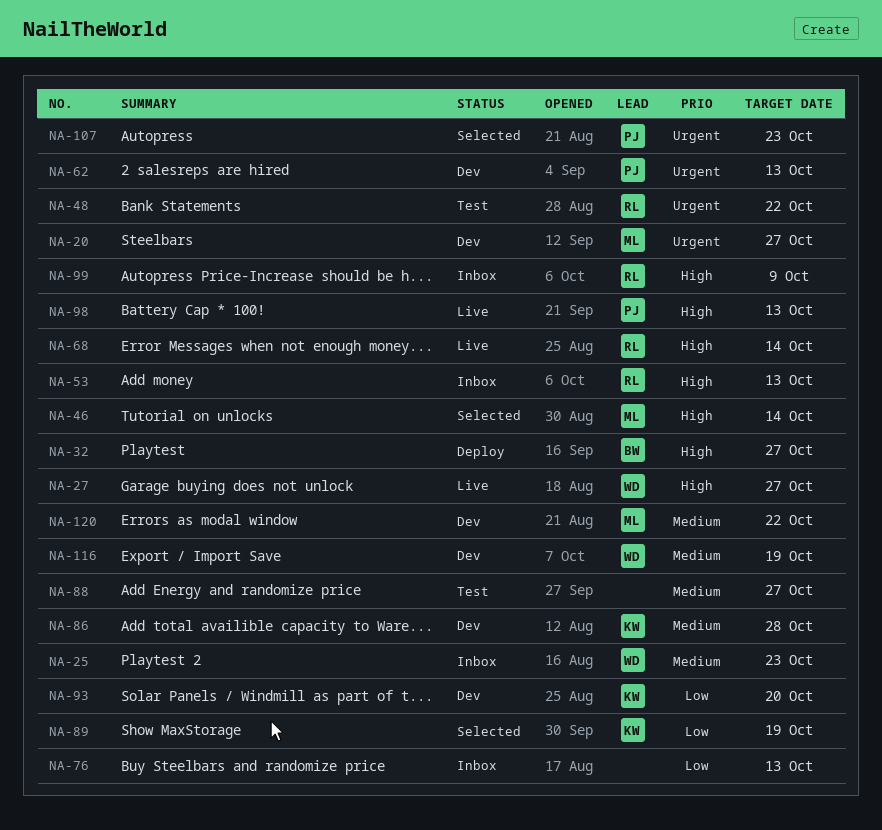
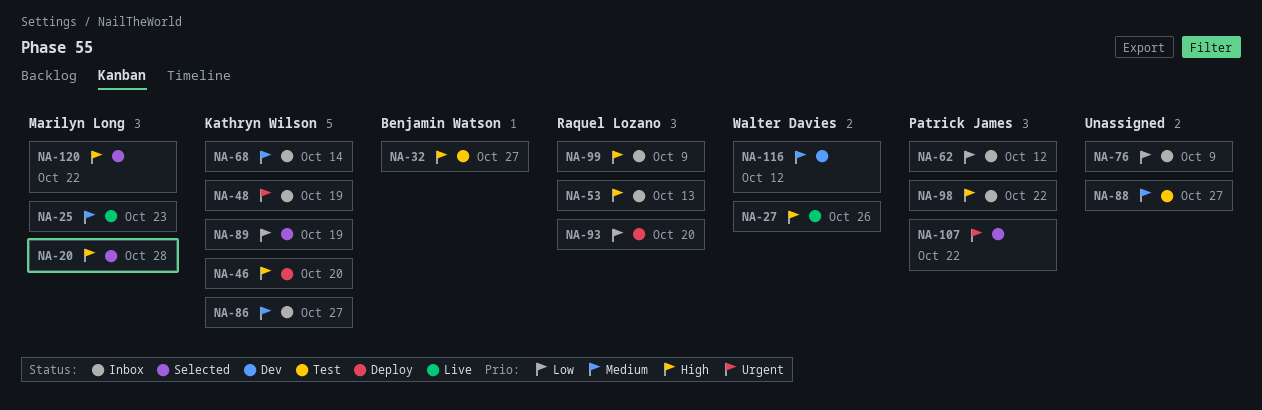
NA-20, status: Dev -> Selected
NA-20, priority: Urgent -> High
NA-20, due: Oct 27 -> Oct 28
NA-25, status: Inbox -> Live
NA-25, owner: Walter Davies -> Marilyn Long
NA-27, due: Oct 27 -> Oct 26
NA-32, status: Deploy -> Test
NA-46, status: Selected -> Deploy
NA-46, owner: Marilyn Long -> Kathryn Wilson
NA-46, due: Oct 14 -> Oct 20
NA-48, status: Test -> Inbox
NA-48, owner: Raquel Lozano -> Kathryn Wilson
NA-48, due: Oct 22 -> Oct 19
NA-62, status: Dev -> Inbox
NA-62, priority: Urgent -> Low
NA-62, due: Oct 13 -> Oct 12
NA-68, status: Live -> Inbox
NA-68, owner: Raquel Lozano -> Kathryn Wilson
NA-68, priority: High -> Medium
NA-76, due: Oct 13 -> Oct 9
NA-86, status: Dev -> Inbox
NA-86, due: Oct 28 -> Oct 27
NA-93, status: Dev -> Deploy
NA-93, owner: Kathryn Wilson -> Raquel Lozano
NA-98, status: Live -> Inbox
NA-98, due: Oct 13 -> Oct 22
NA-107, due: Oct 23 -> Oct 22
NA-116, due: Oct 19 -> Oct 12
NA-120, status: Dev -> Selected
NA-120, priority: Medium -> High

